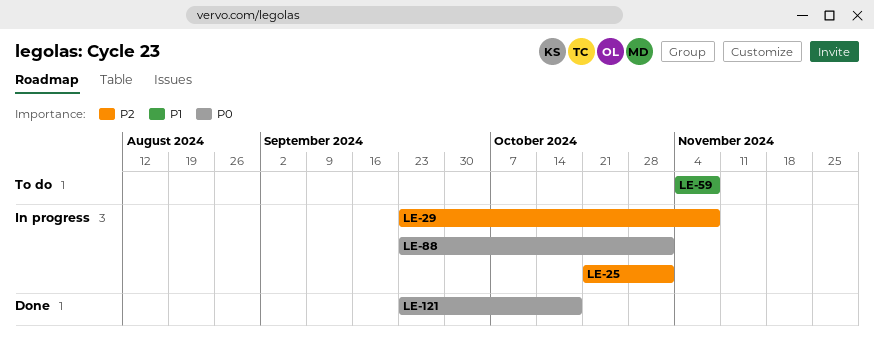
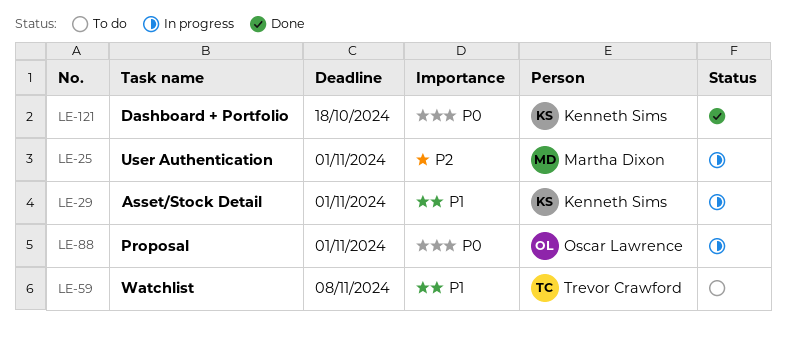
LE-29, priority: P2 -> P1
LE-29, due: Nov 8 -> Nov 1

